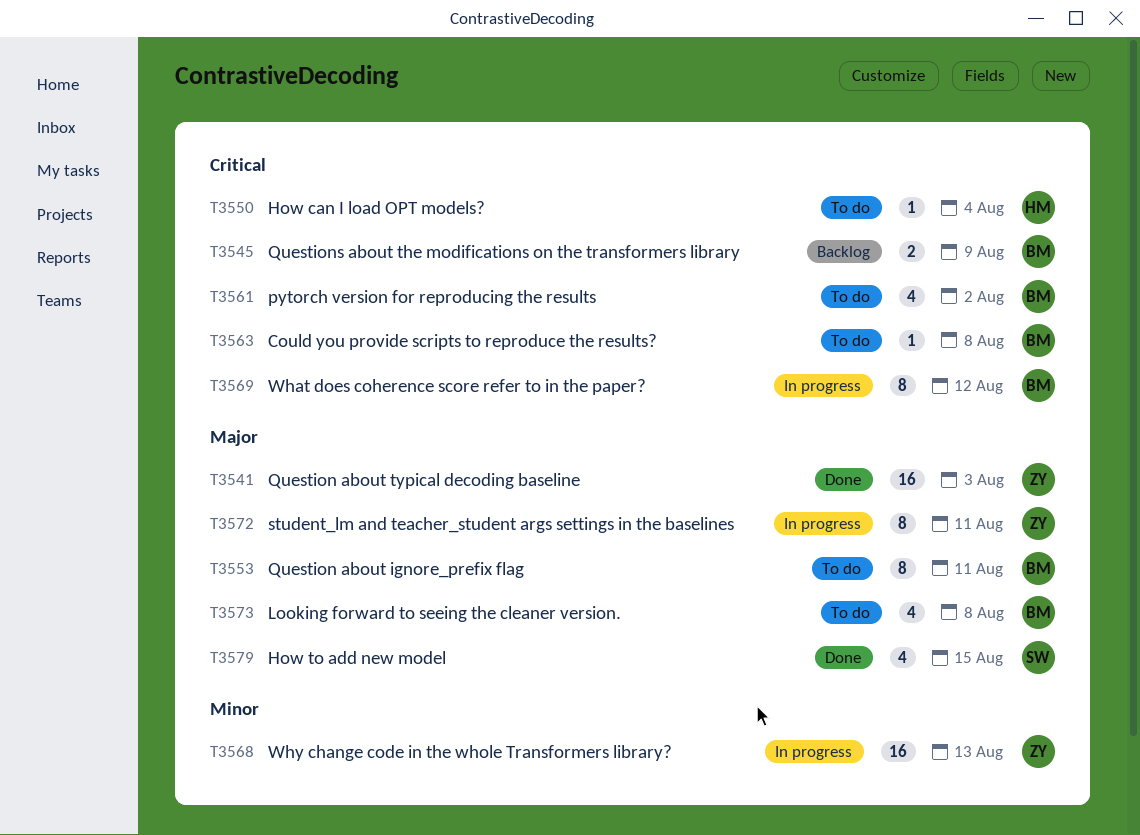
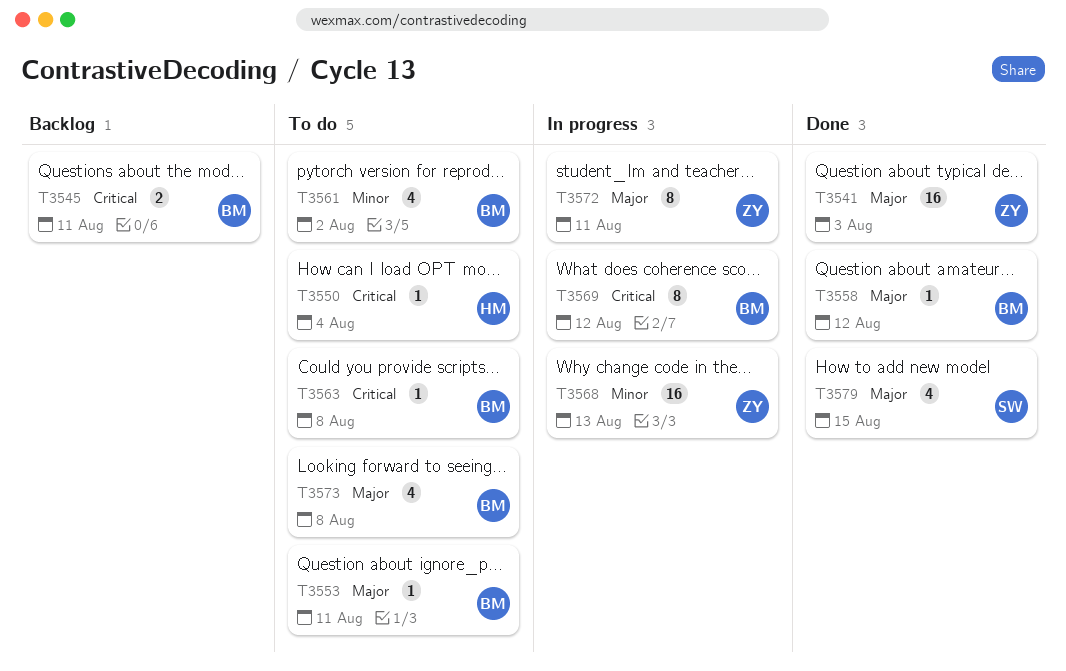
T3545, due: Aug 9 -> Aug 11
T3553, estimate: 8 -> 1
T3558: none -> present
T3561, priority: Critical -> Minor

